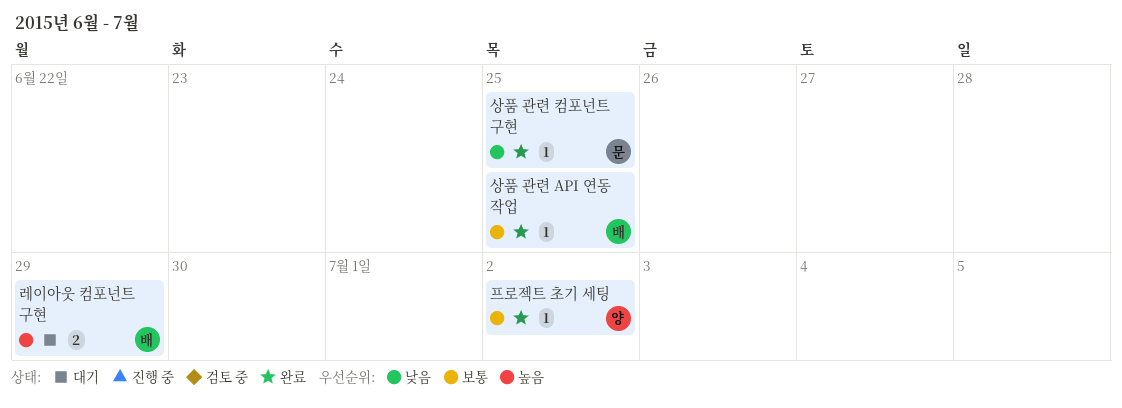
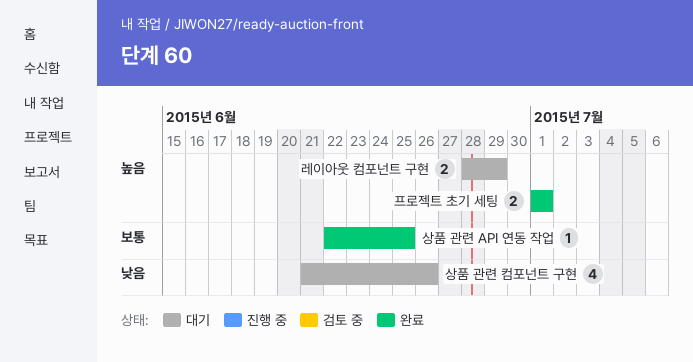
상품 관련 컴포넌트 구현, status: 완료 -> 대기
상품 관련 컴포넌트 구현, estimate: 1 -> 4
상품 관련 컴포넌트 구현, due: Jun 25 -> Jun 26
프로젝트 초기 세팅, priority: 보통 -> 높음
프로젝트 초기 세팅, estimate: 1 -> 2
프로젝트 초기 세팅, due: Jul 2 -> Jul 1

